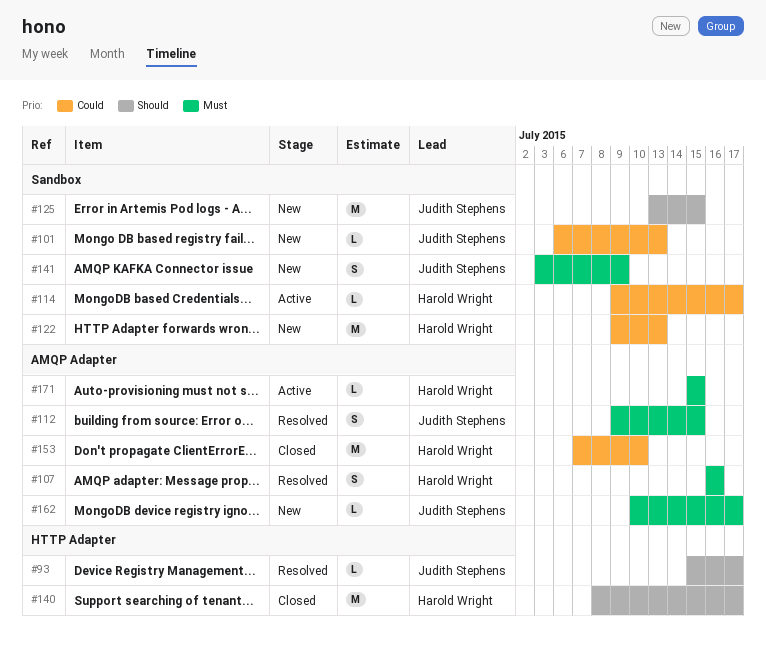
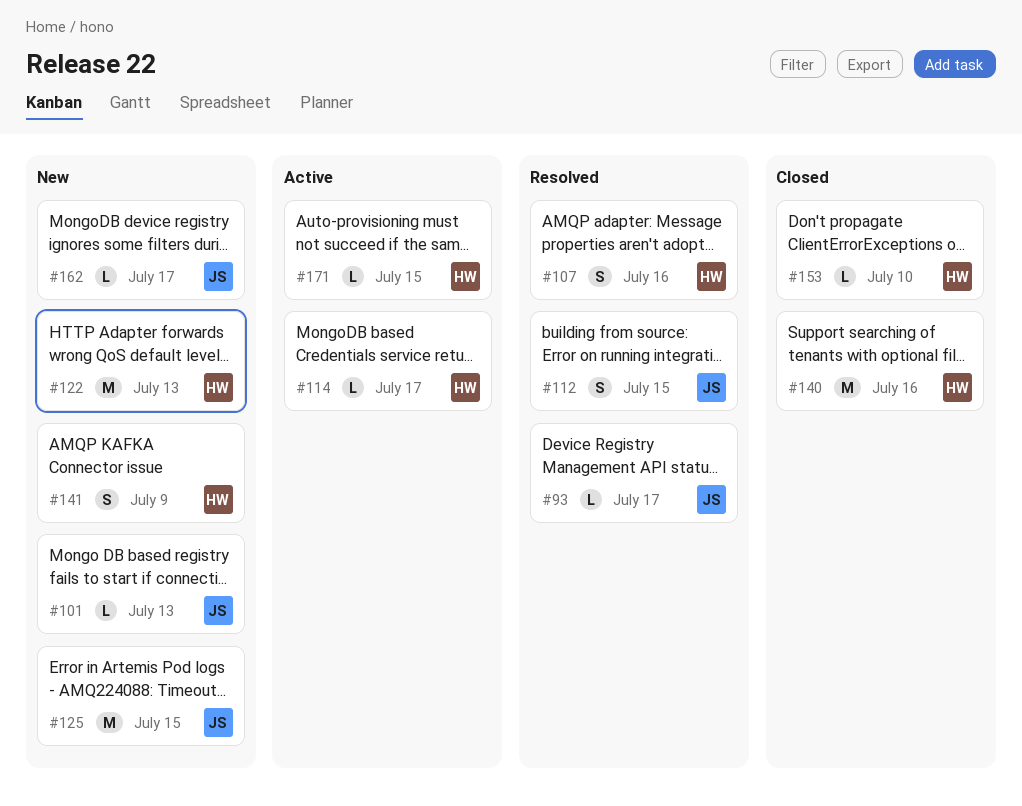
#140, due: Jul 17 -> Jul 16
#141, owner: Judith Stephens -> Harold Wright
#153, estimate: M -> L

